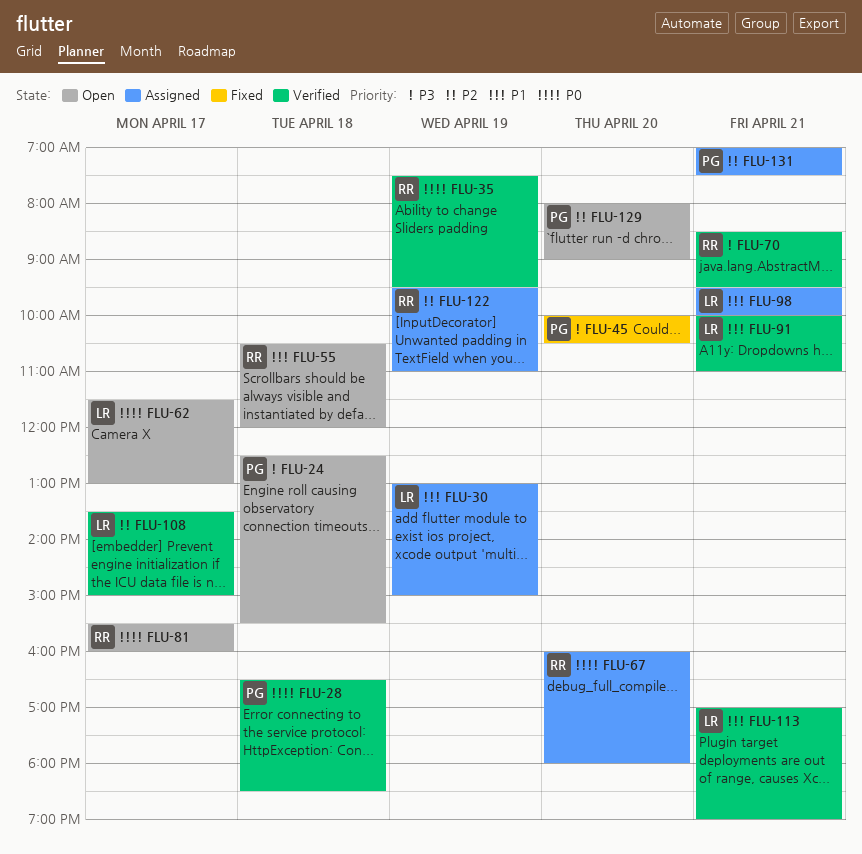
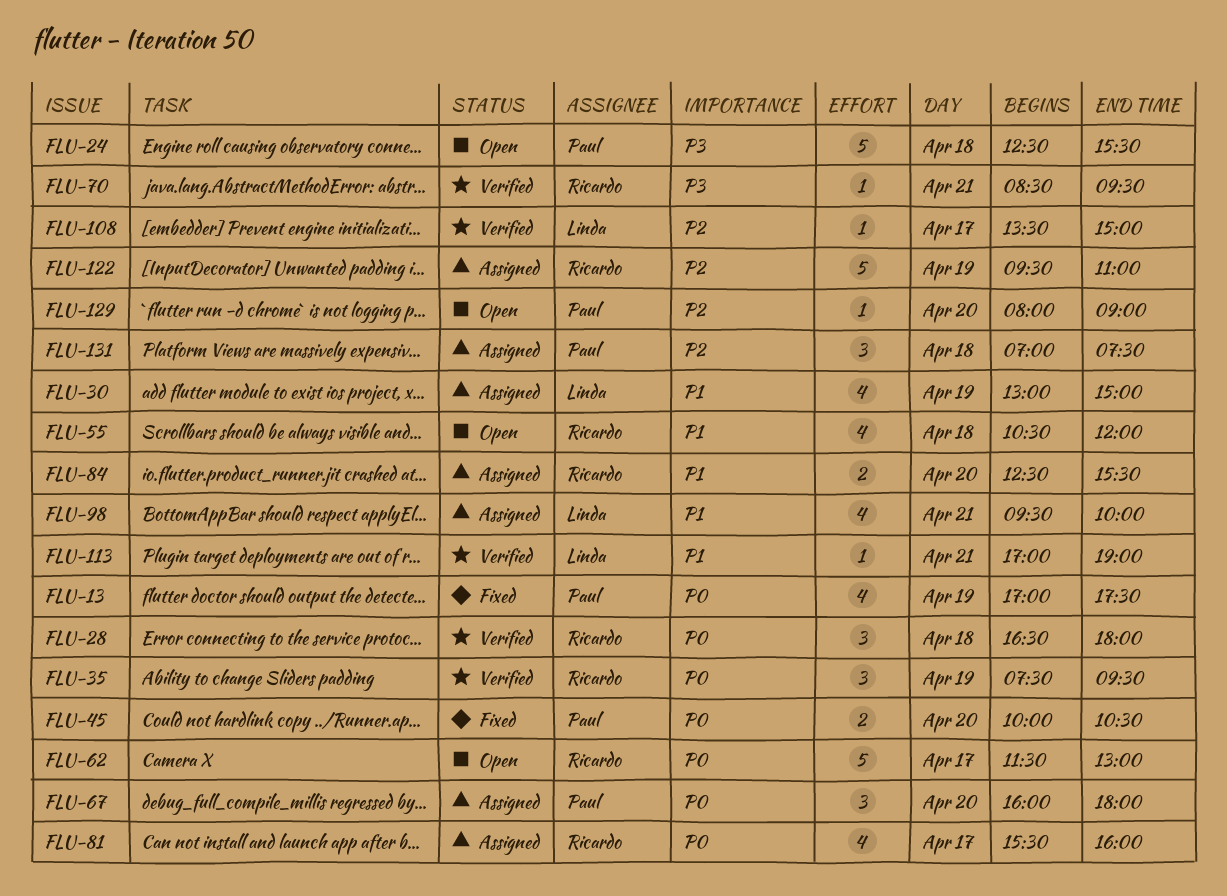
FLU-13: none -> present
FLU-28, owner: Paul -> Ricardo
FLU-28, ends: 18:30 -> 18:00
FLU-45, priority: P3 -> P0
FLU-62, owner: Linda -> Ricardo
FLU-67, owner: Ricardo -> Paul
FLU-81, status: Open -> Assigned
FLU-84: none -> present
FLU-91: present -> none
FLU-131, day: Apr 21 -> Apr 18

